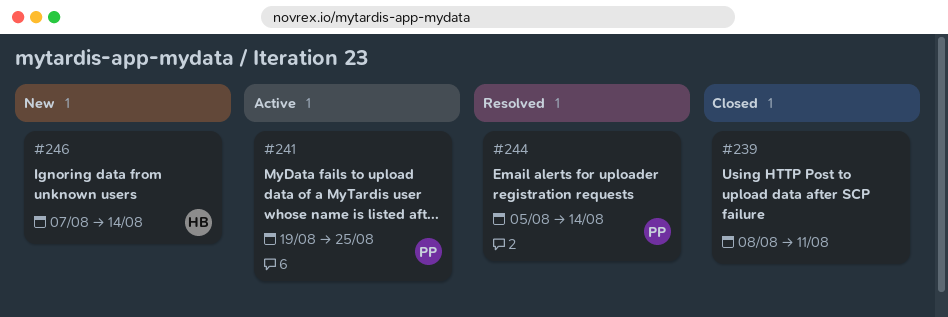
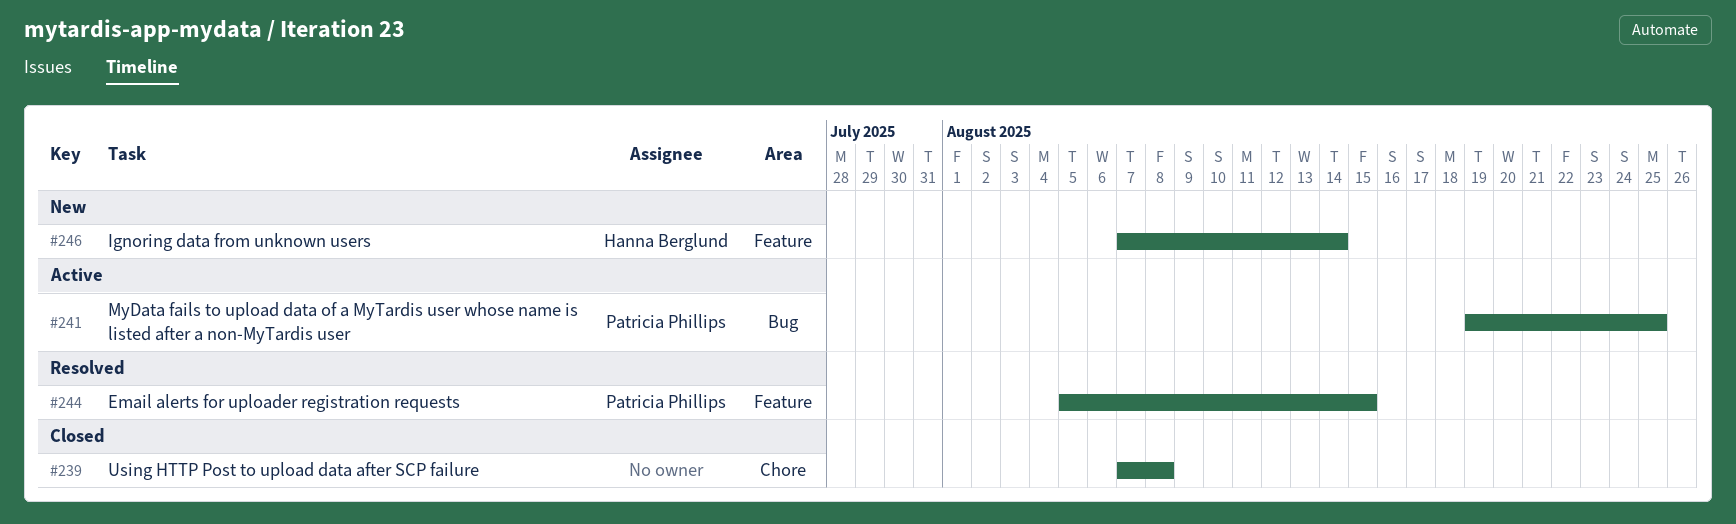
#239, start: Aug 8 -> Aug 7
#239, due: Aug 11 -> Aug 8
#244, due: Aug 14 -> Aug 15

